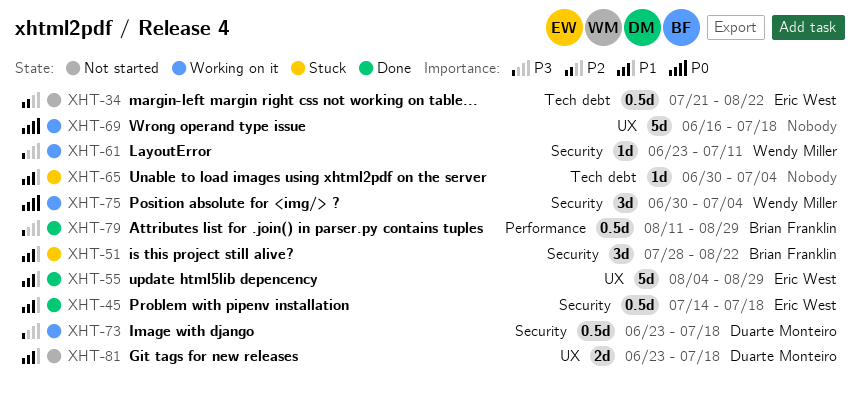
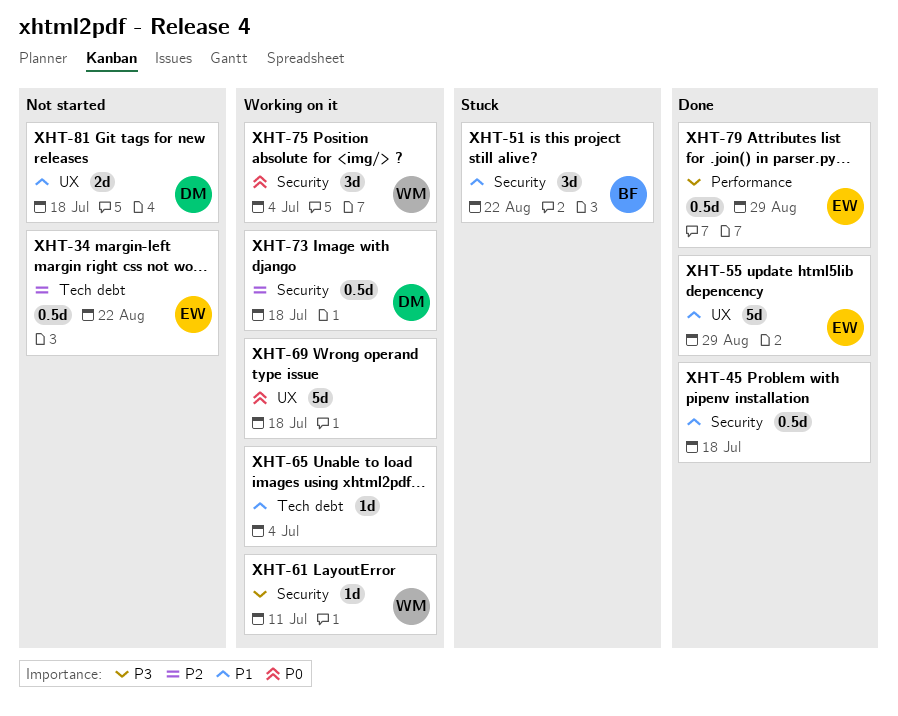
XHT-45, owner: Eric West -> none
XHT-65, status: Stuck -> Working on it
XHT-73, priority: P3 -> P2
XHT-79, owner: Brian Franklin -> Eric West

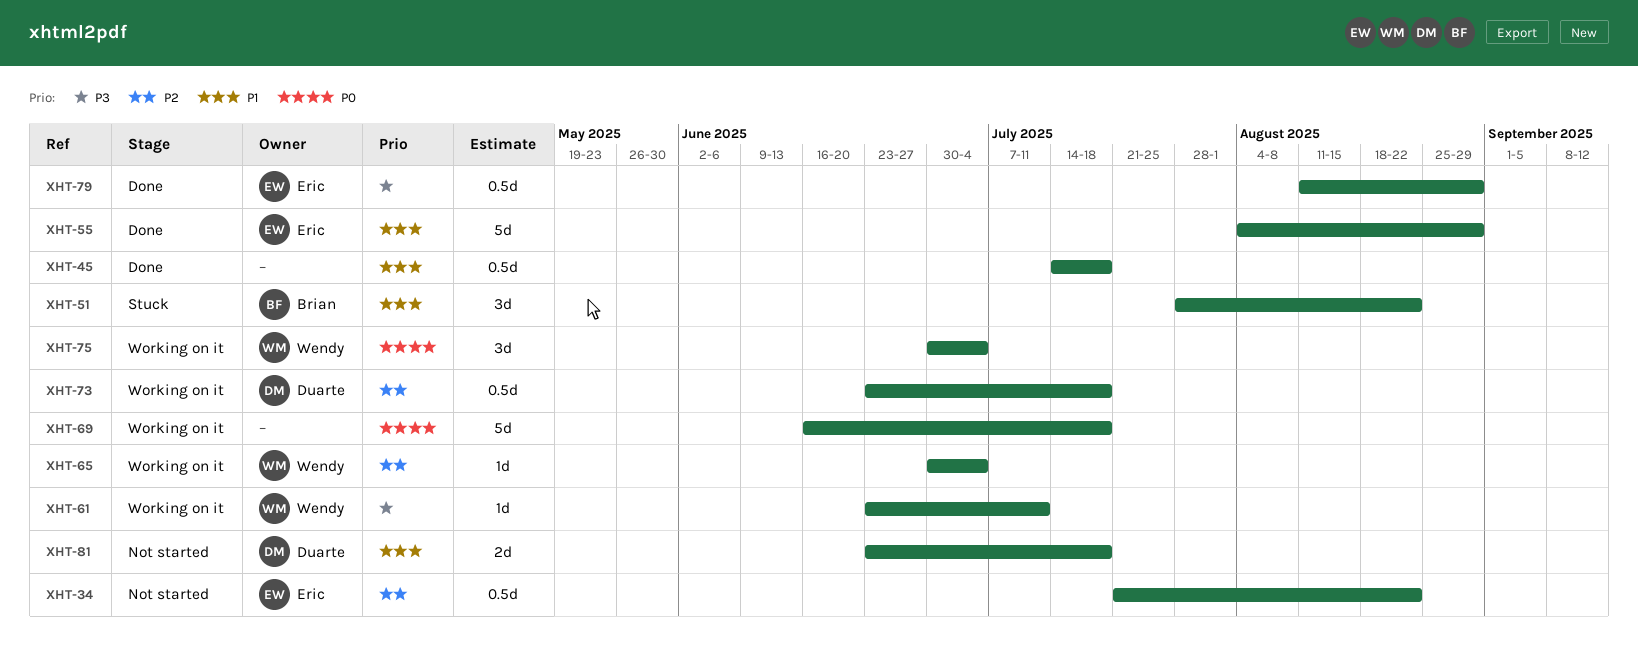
XHT-65, owner: none -> Wendy
XHT-65, priority: P1 -> P2

